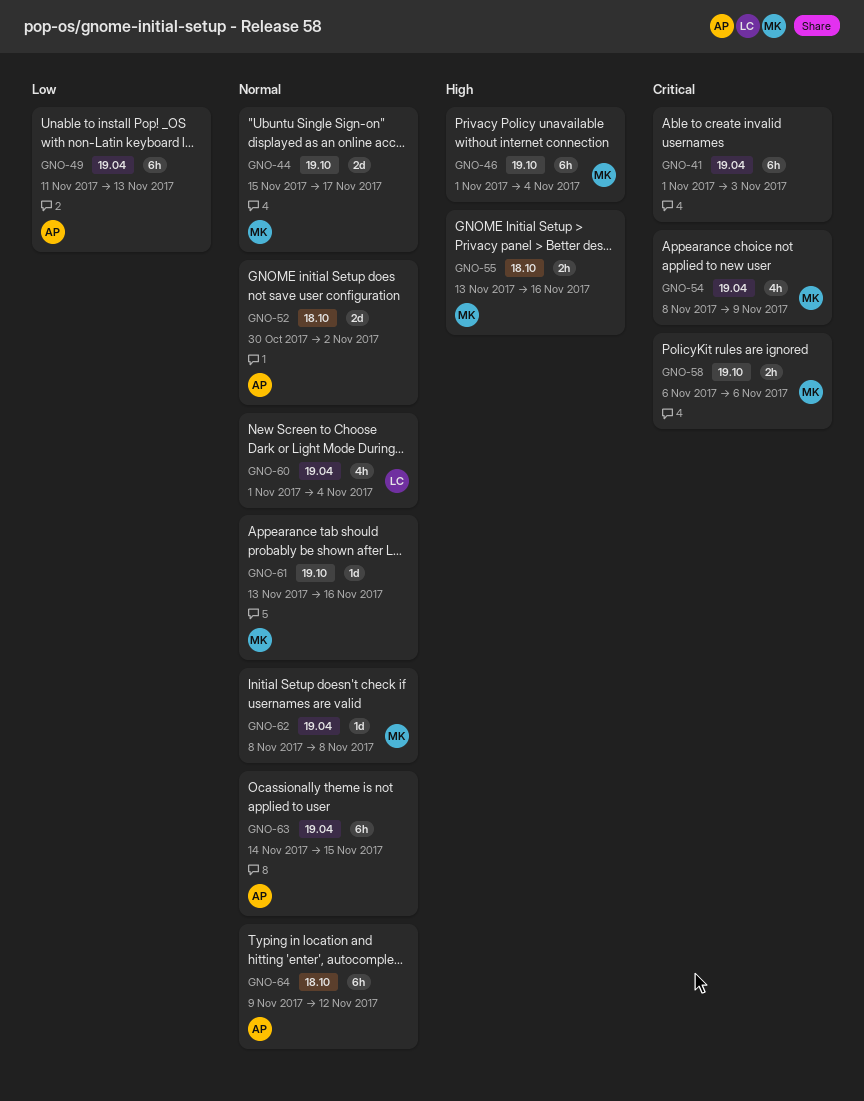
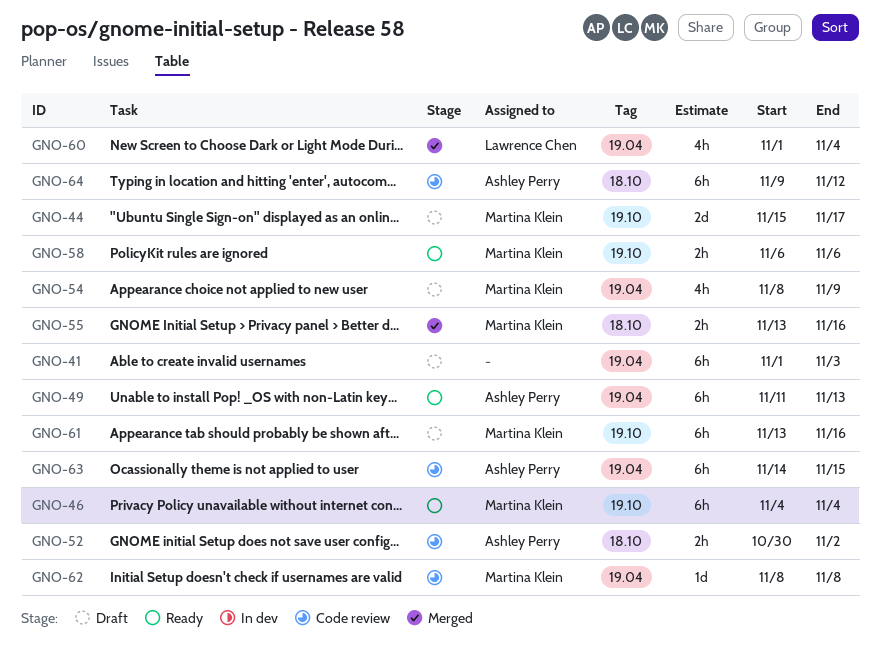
GNO-46, start: Nov 1 -> Nov 4
GNO-52, estimate: 2d -> 2h
GNO-61, estimate: 1d -> 6h

